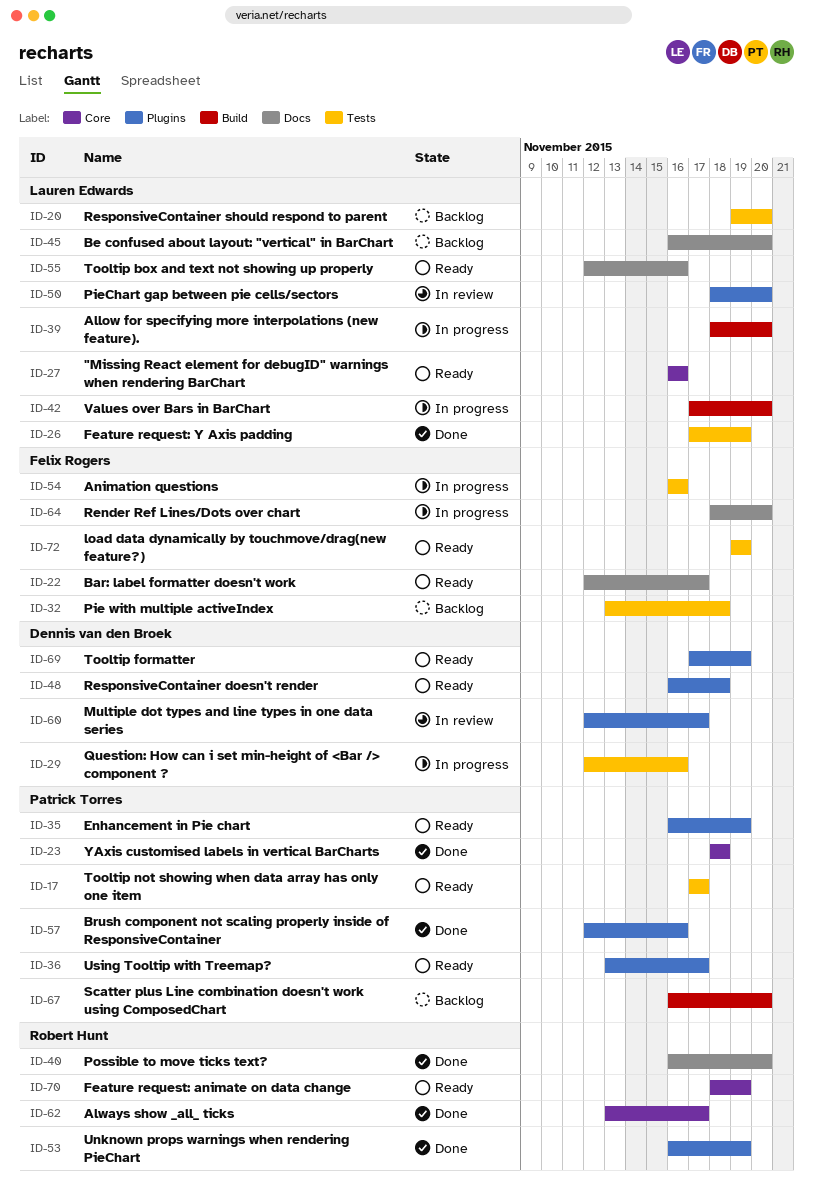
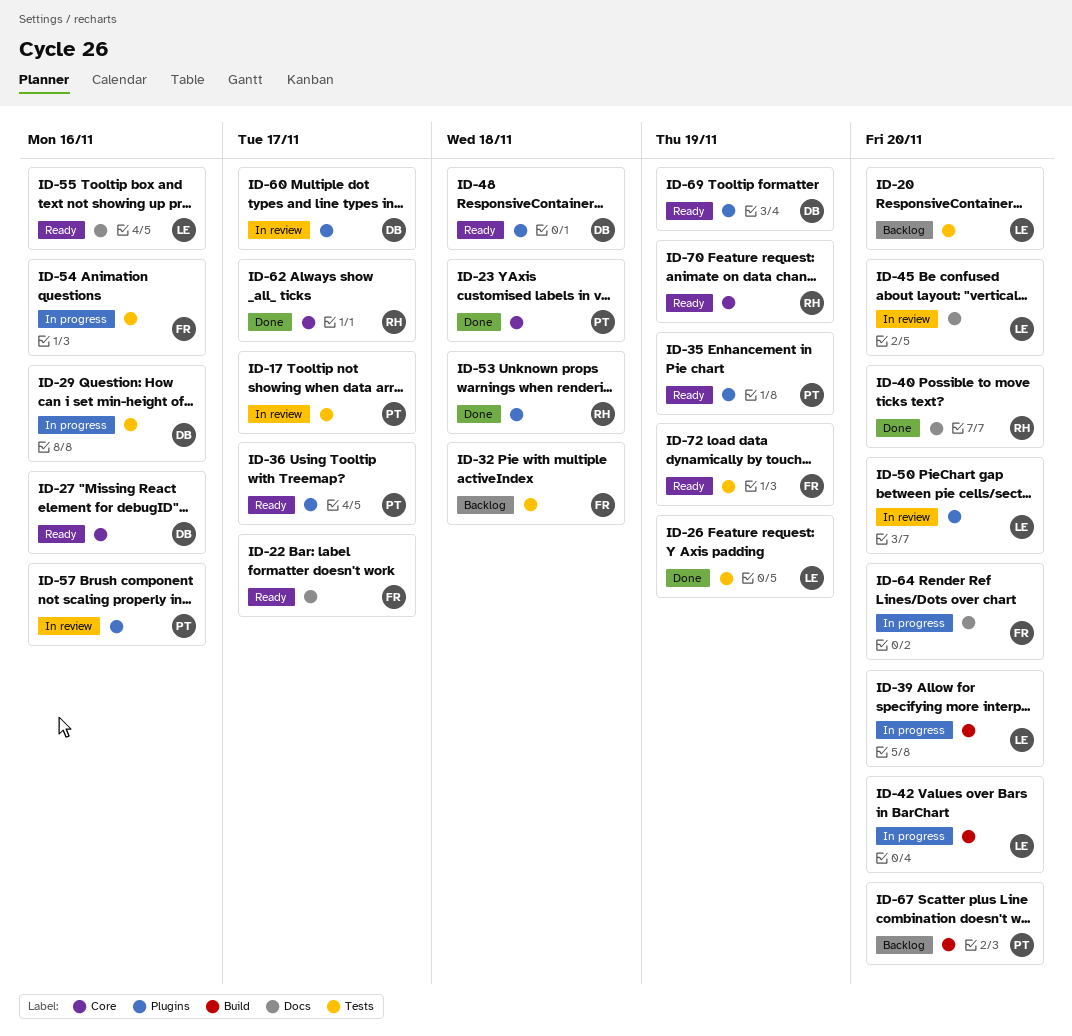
ID-17, status: Ready -> In review
ID-27, owner: Lauren Edwards -> Dennis van den Broek
ID-45, status: Backlog -> In review
ID-53, due: Nov 19 -> Nov 18
ID-57, status: Done -> In review

